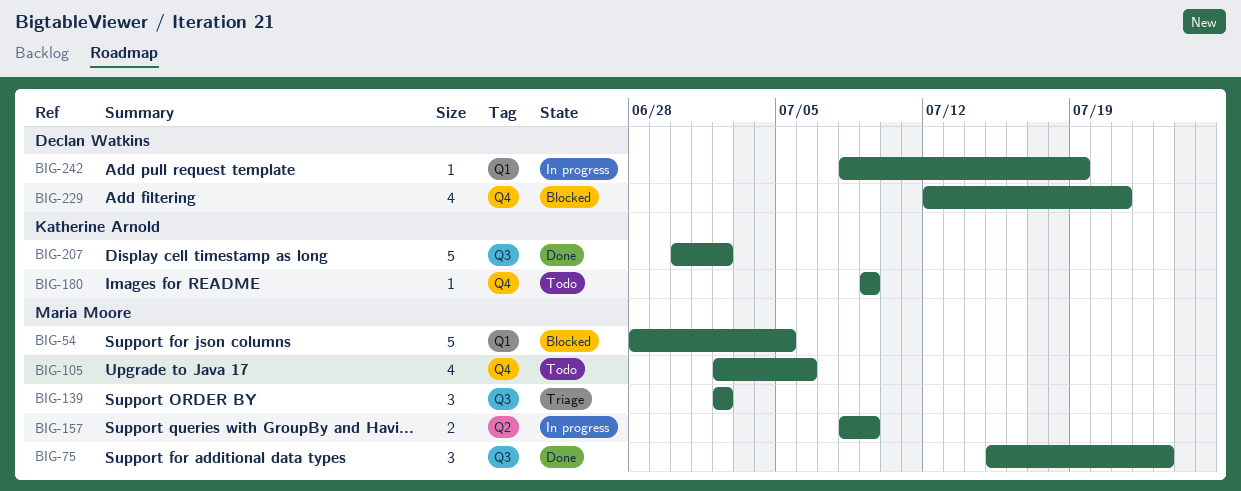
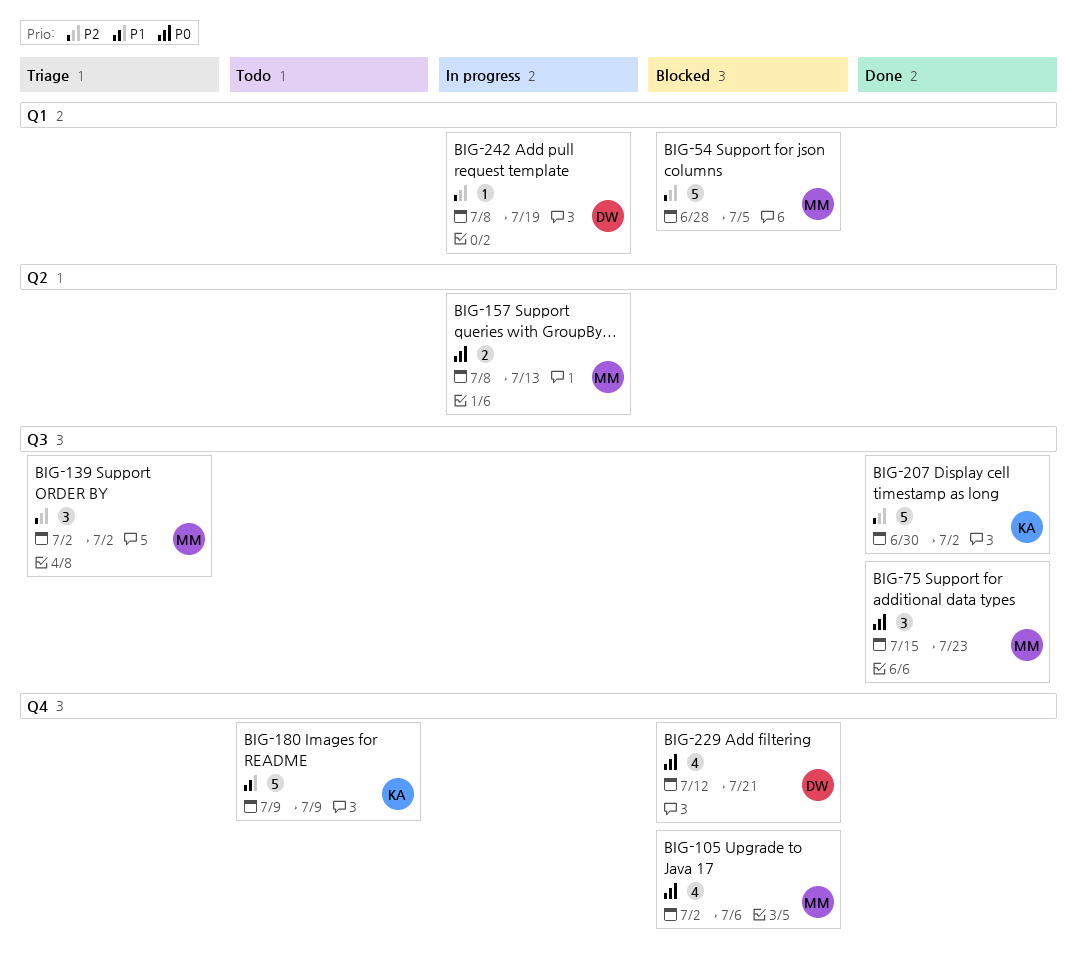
BIG-105, status: Todo -> Blocked
BIG-157, due: Jul 9 -> Jul 13
BIG-180, estimate: 1 -> 5

